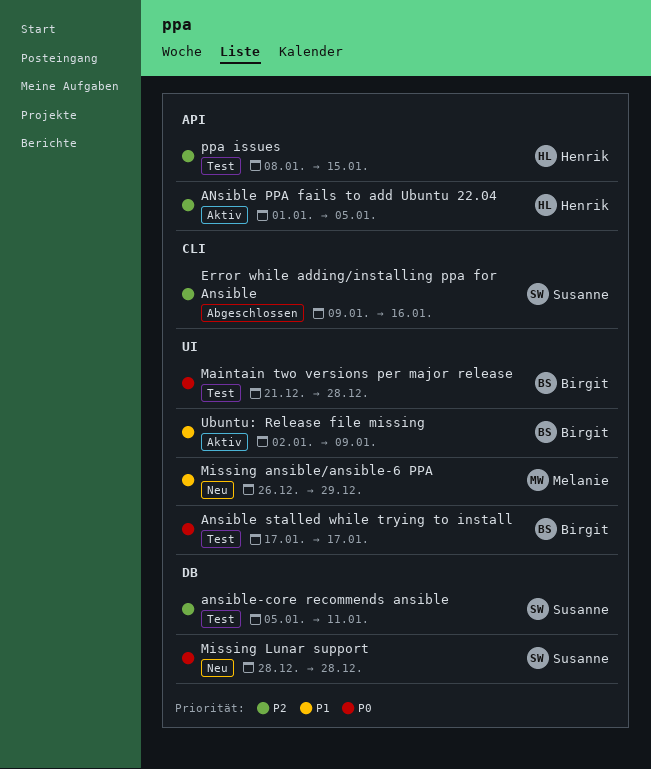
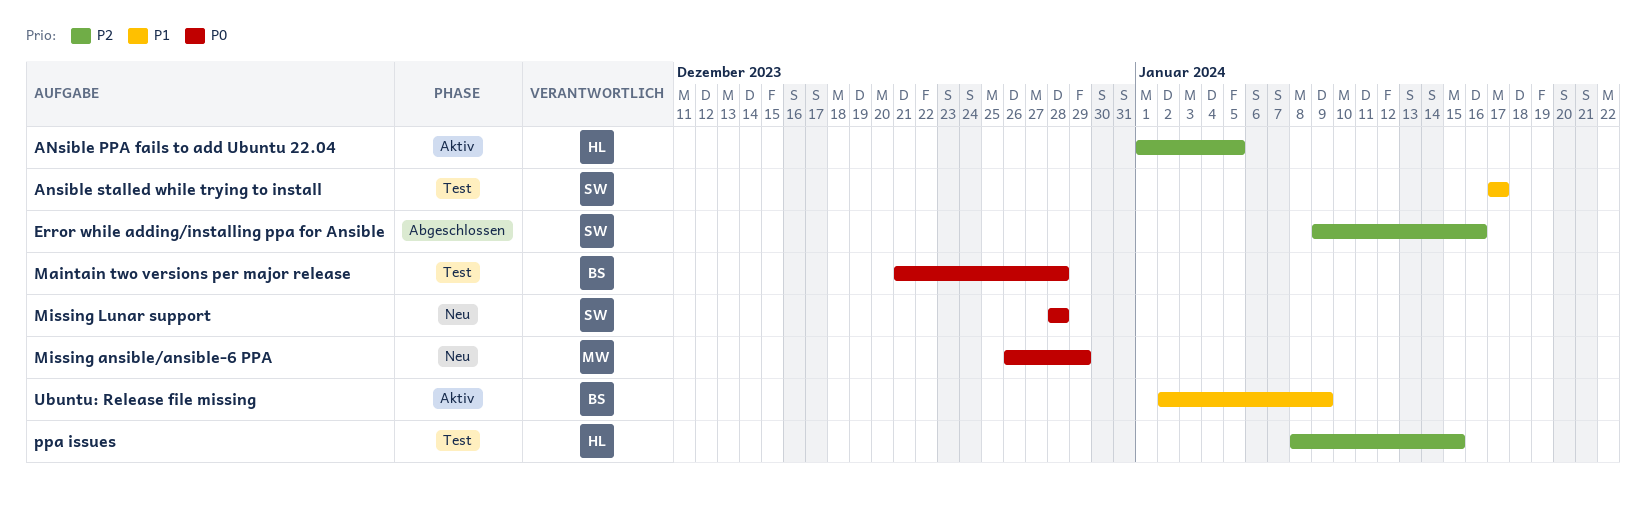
Ansible stalled while trying to install, owner: Birgit -> Susanne
Ansible stalled while trying to install, priority: P0 -> P1
ansible-core recommends ansible: present -> none
Missing ansible/ansible-6 PPA, priority: P1 -> P0

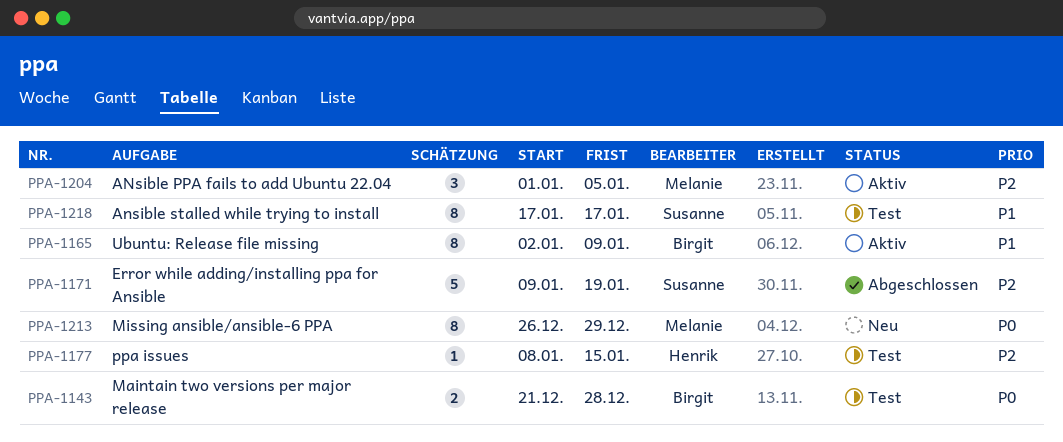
ANsible PPA fails to add Ubuntu 22.04, owner: Henrik -> Melanie
Error while adding/installing ppa for Ansible, due: Jan 16 -> Jan 19
Missing Lunar support: present -> none

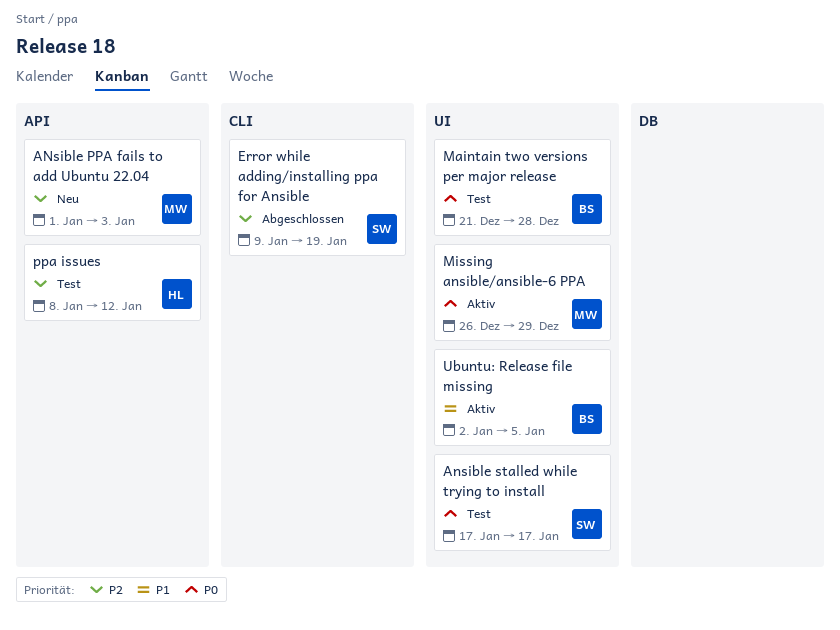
ANsible PPA fails to add Ubuntu 22.04, status: Aktiv -> Neu
ANsible PPA fails to add Ubuntu 22.04, due: Jan 5 -> Jan 3
Ansible stalled while trying to install, priority: P1 -> P0
Missing ansible/ansible-6 PPA, status: Neu -> Aktiv
ppa issues, due: Jan 15 -> Jan 12
Ubuntu: Release file missing, due: Jan 9 -> Jan 5

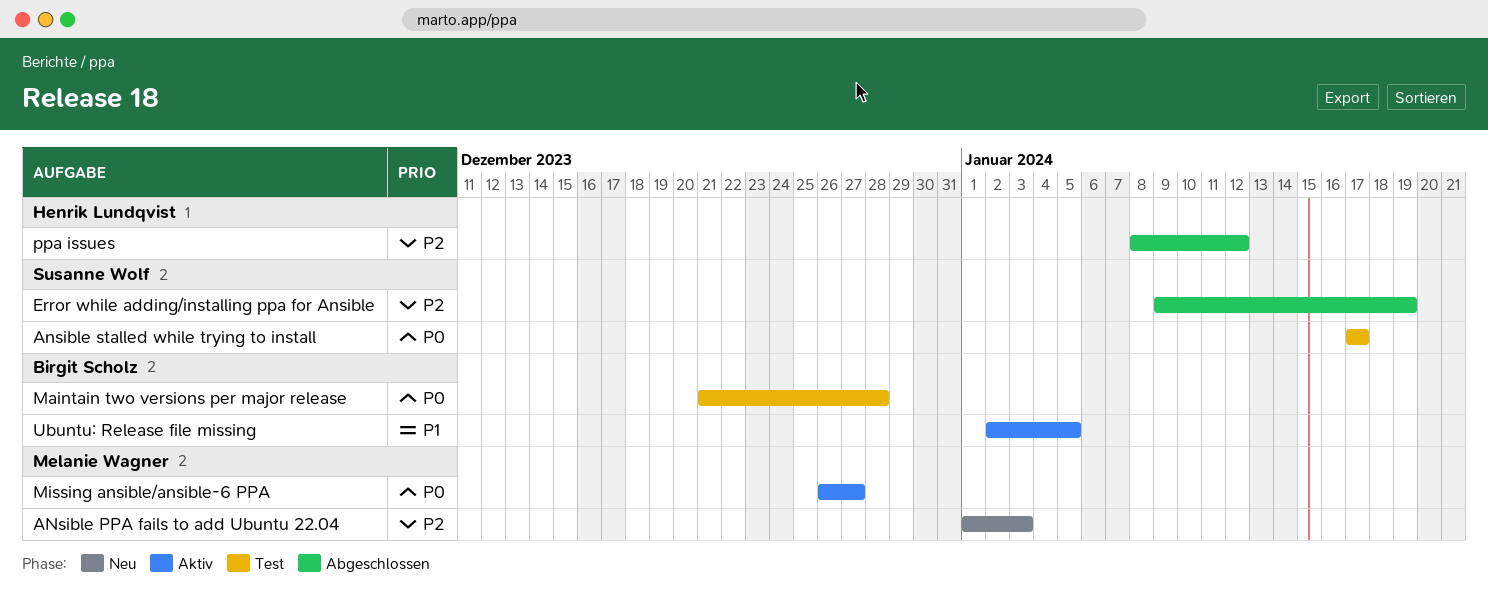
Missing ansible/ansible-6 PPA, due: Dec 29 -> Dec 27
ppa issues, status: Test -> Abgeschlossen

